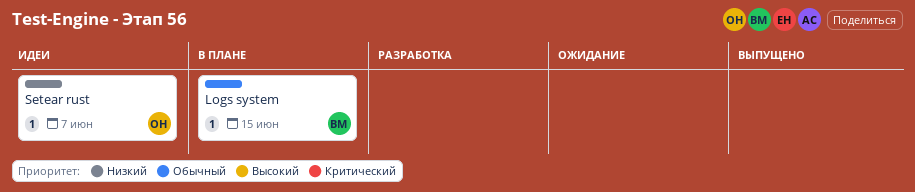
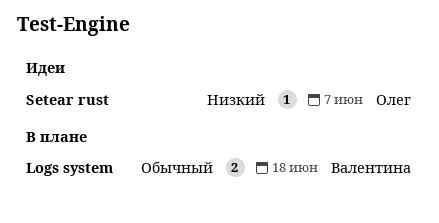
Logs system, estimate: 1 -> 2
Logs system, due: Jun 15 -> Jun 18

